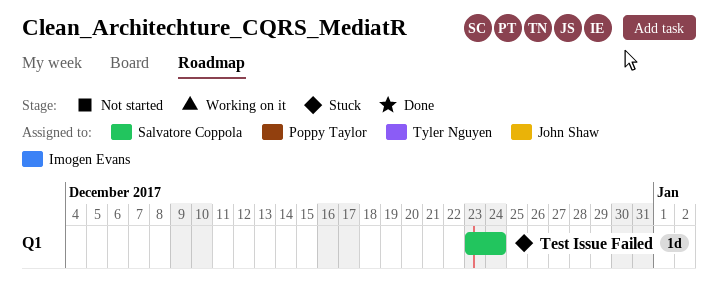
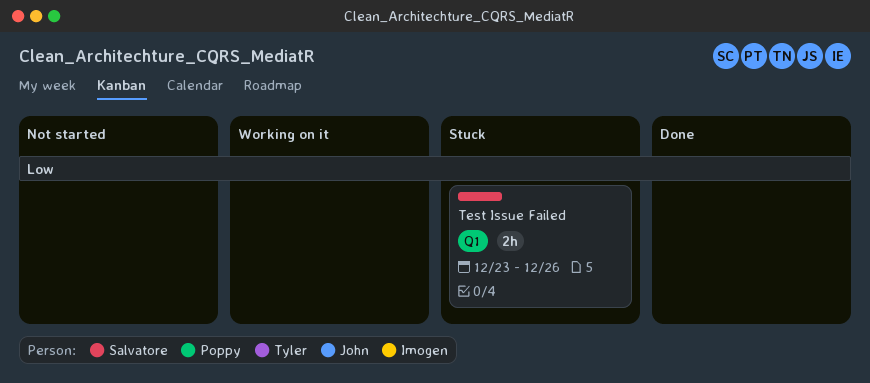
Test Issue Failed, estimate: 1d -> 2h
Test Issue Failed, due: Dec 24 -> Dec 26

